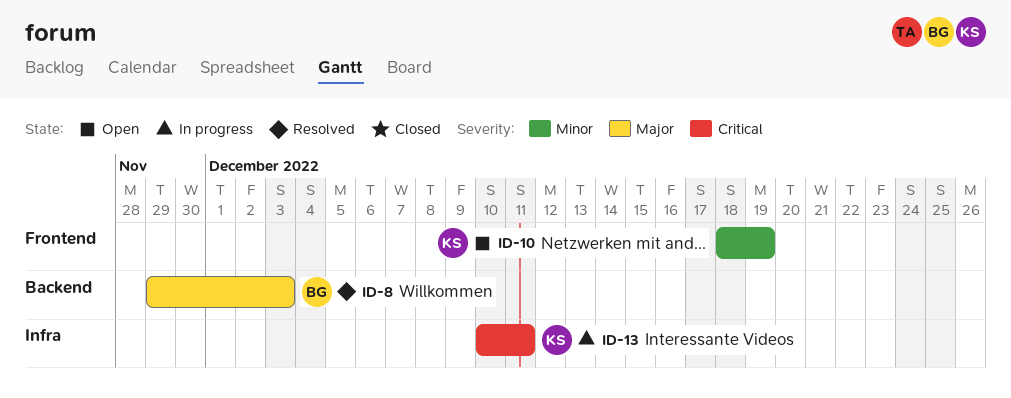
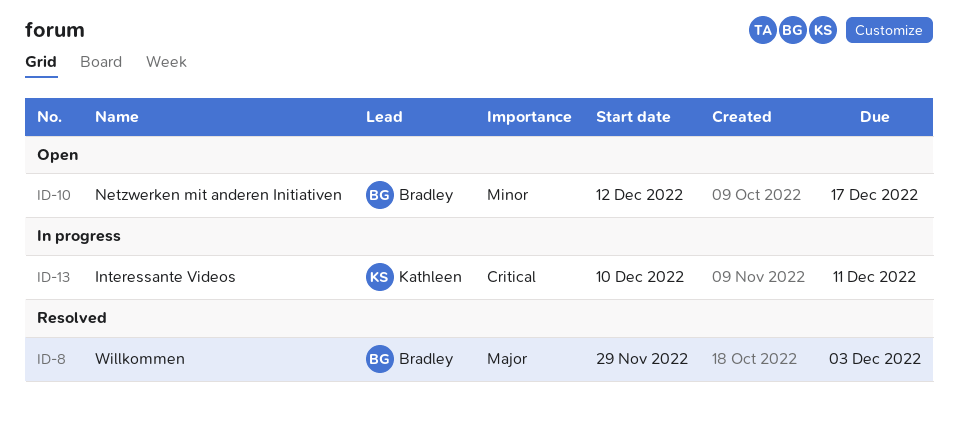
ID-10, owner: Kathleen -> Bradley
ID-10, start: Dec 18 -> Dec 12
ID-10, due: Dec 19 -> Dec 17

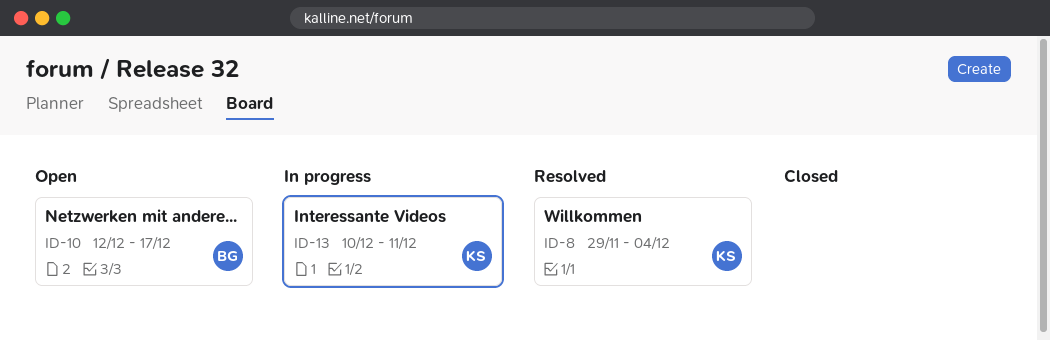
ID-8, owner: Bradley -> Kathleen
ID-8, due: Dec 3 -> Dec 4

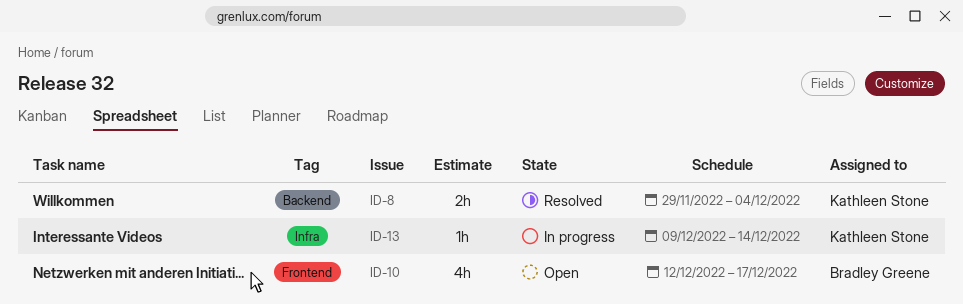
ID-13, start: Dec 10 -> Dec 9
ID-13, due: Dec 11 -> Dec 14

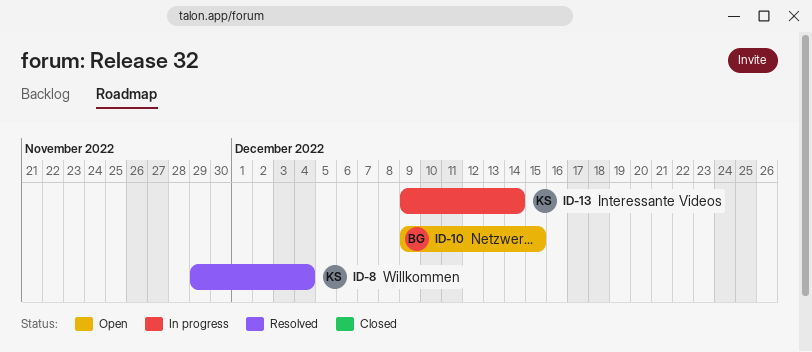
ID-10, start: Dec 12 -> Dec 9
ID-10, due: Dec 17 -> Dec 15

